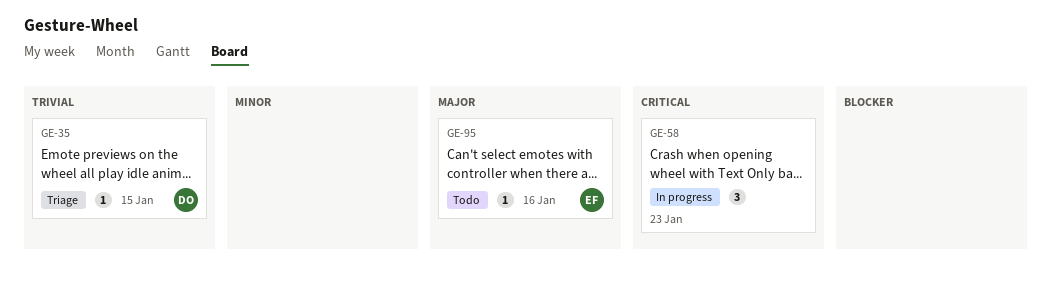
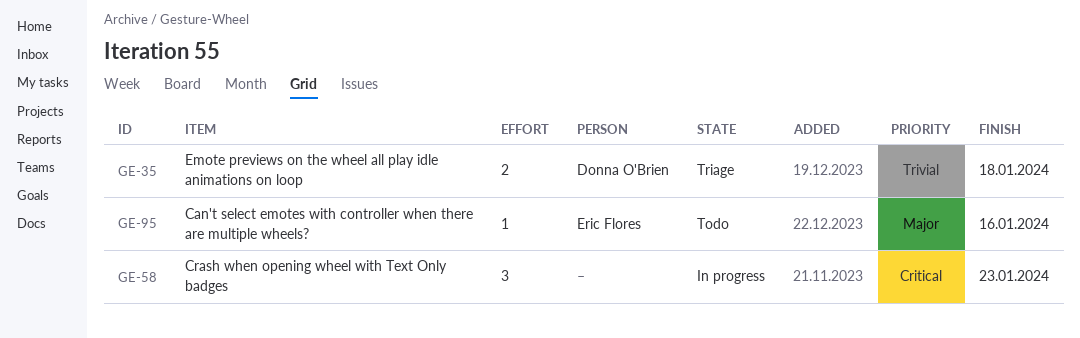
GE-35, estimate: 1 -> 2
GE-35, due: Jan 15 -> Jan 18

